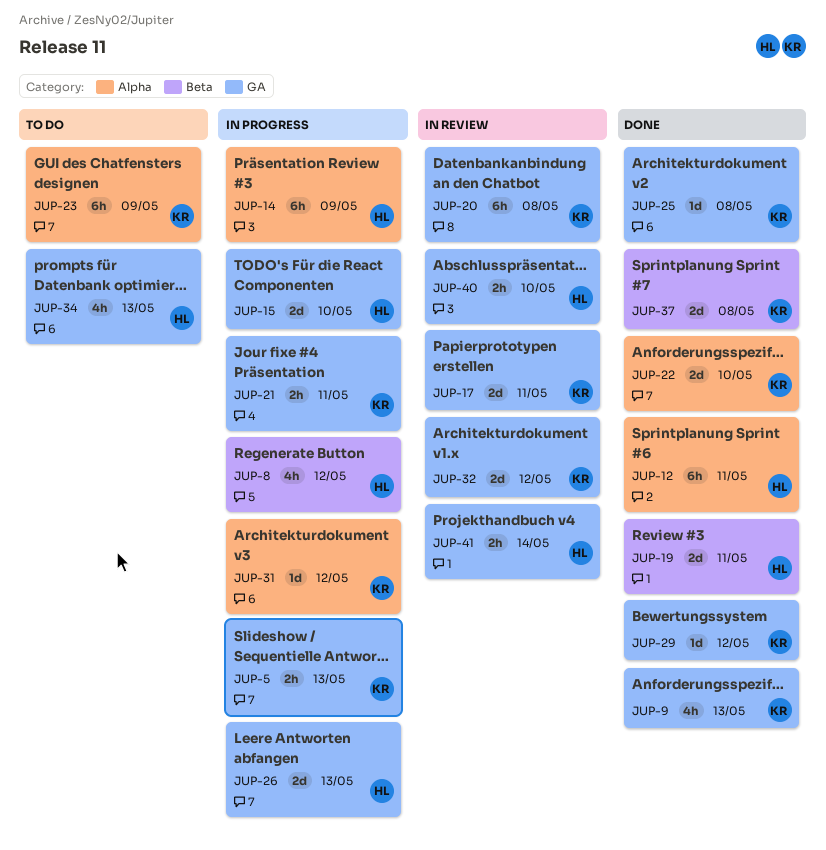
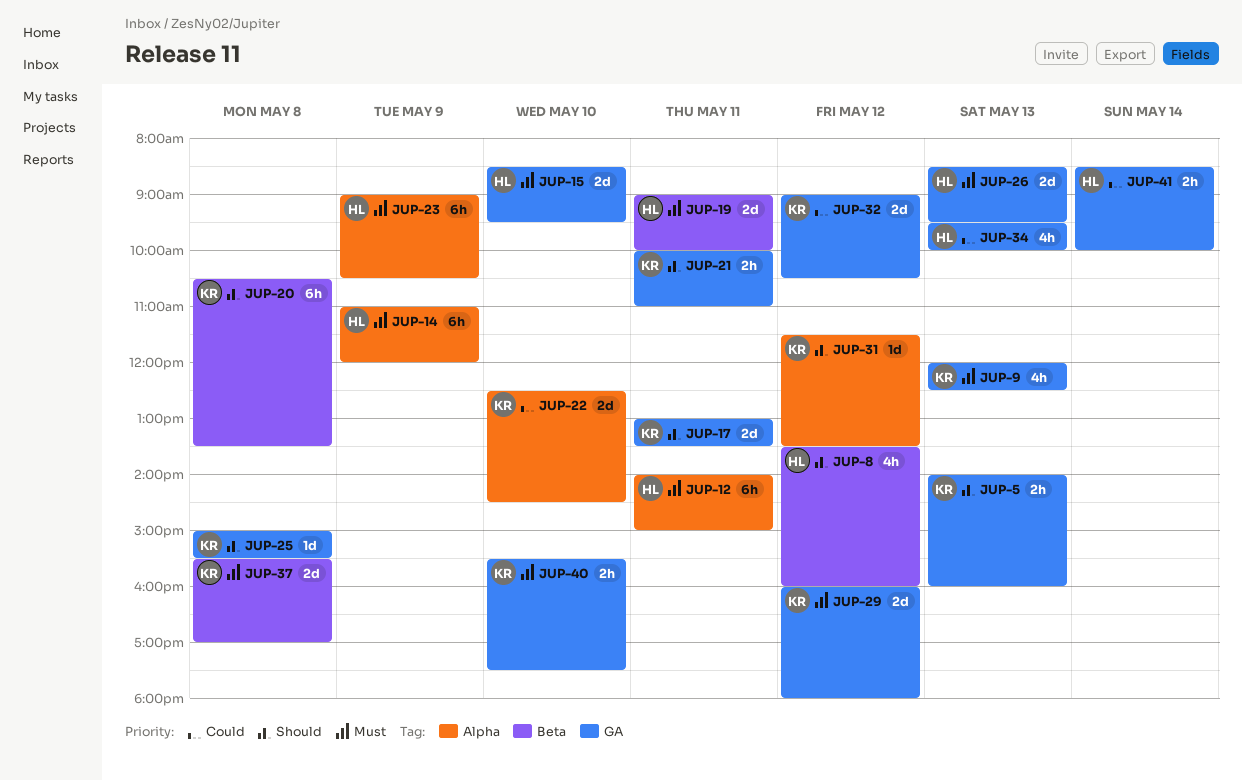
JUP-20, label: GA -> Beta
JUP-23, owner: KR -> HL
JUP-29, estimate: 1d -> 2d
JUP-40, owner: HL -> KR

